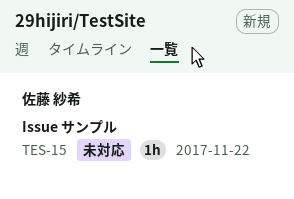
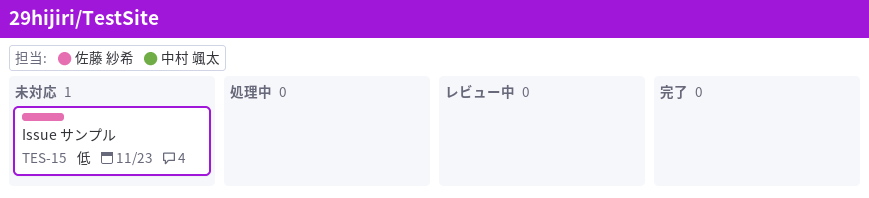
TES-15, due: Nov 22 -> Nov 23

